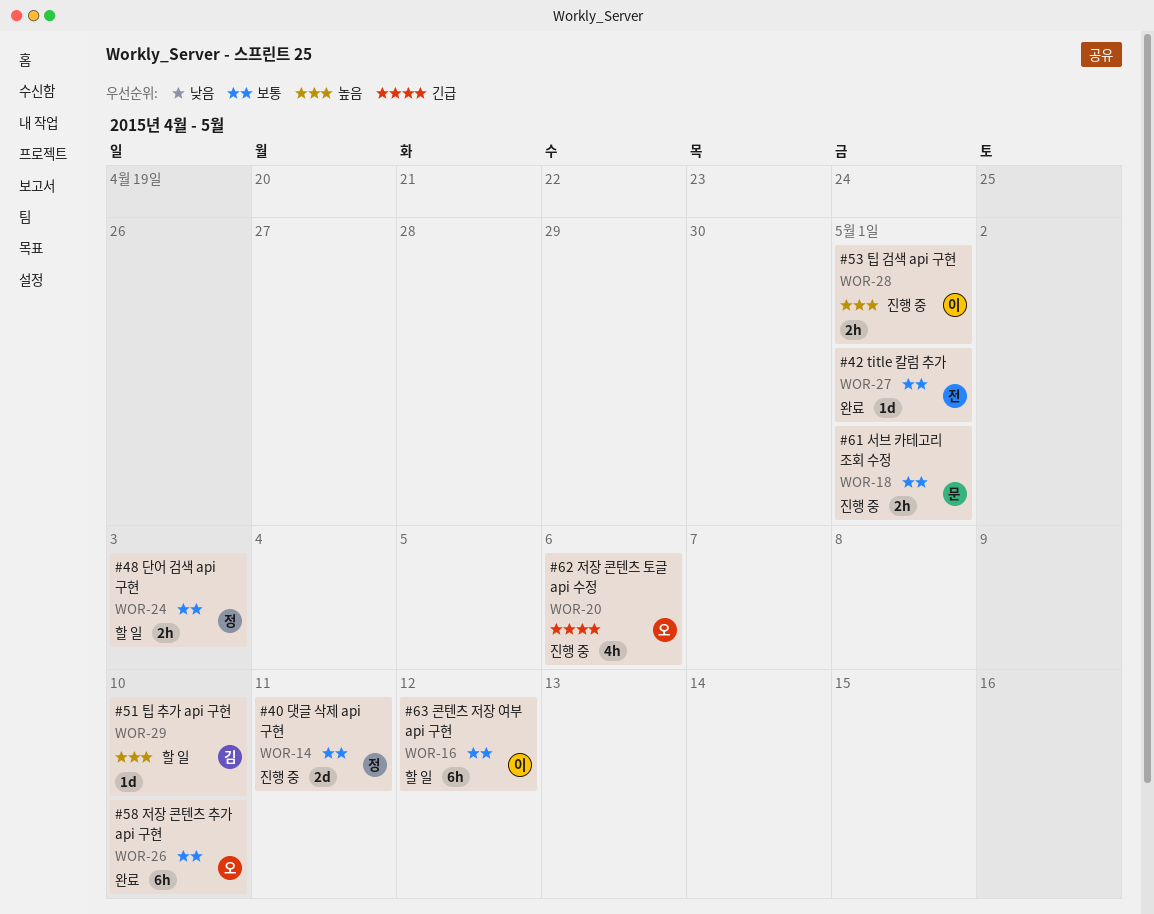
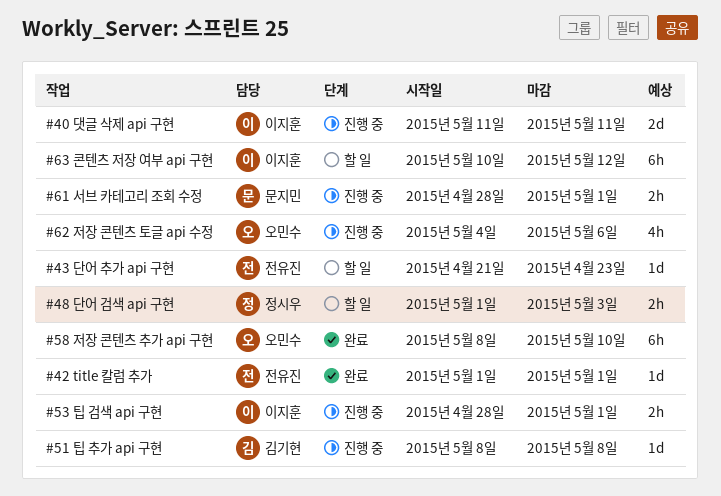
#40 댓글 삭제 api 구현, owner: 정시우 -> 이지훈
#43 단어 추가 api 구현: none -> present
#51 팁 추가 api 구현, status: 할 일 -> 진행 중
#51 팁 추가 api 구현, due: May 10 -> May 8

